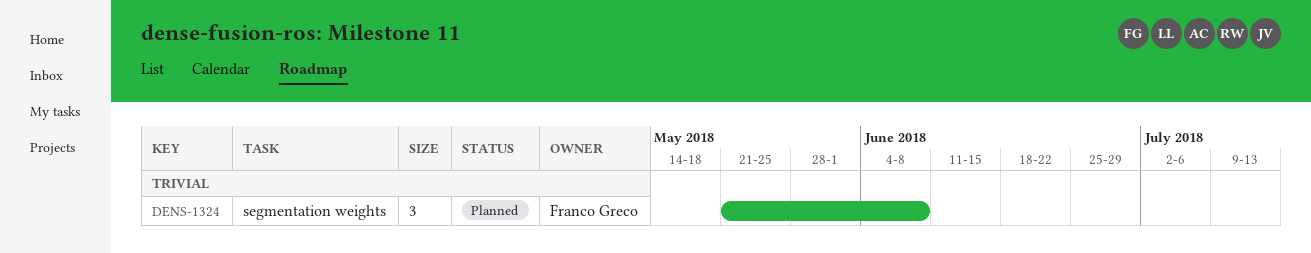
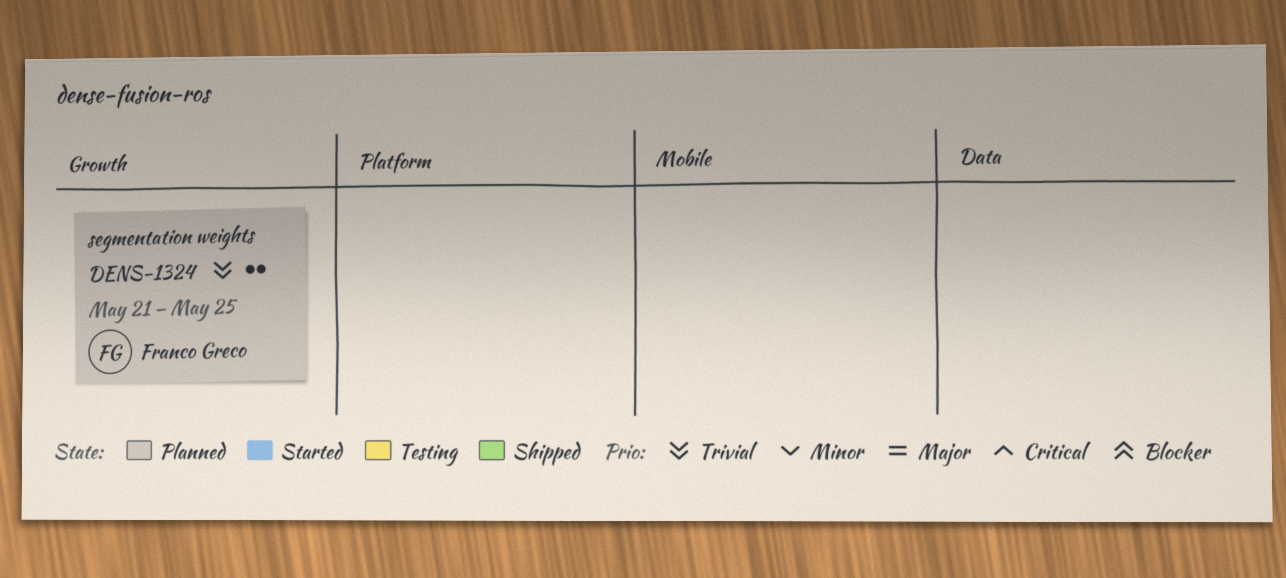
DENS-1324, estimate: 3 -> 2
DENS-1324, due: Jun 8 -> May 25

